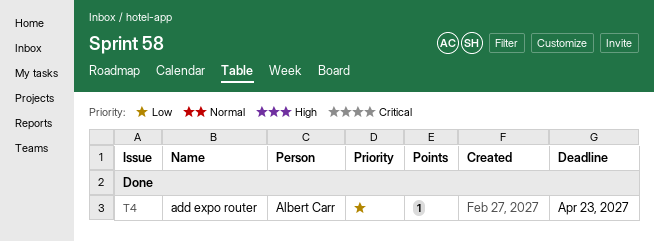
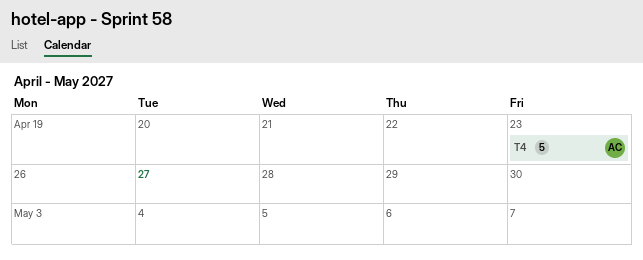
T4, estimate: 1 -> 5

